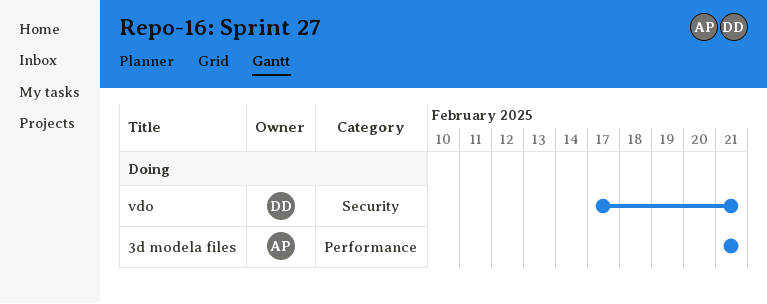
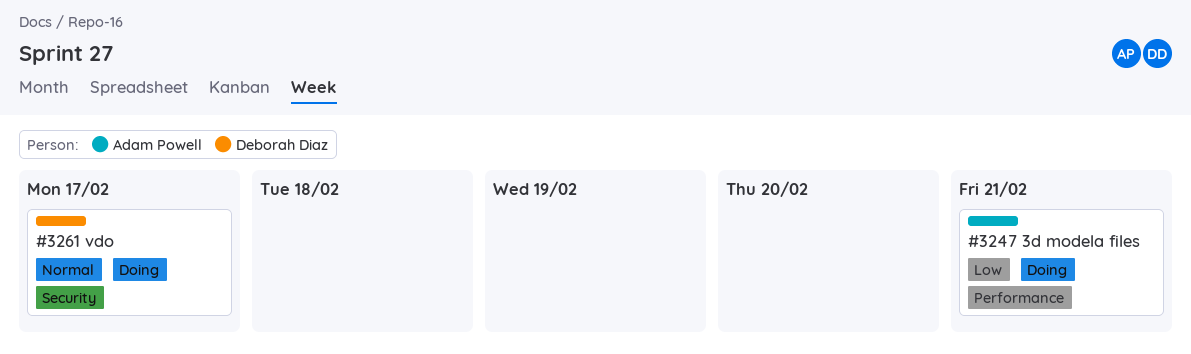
vdo, due: Feb 21 -> Feb 17

